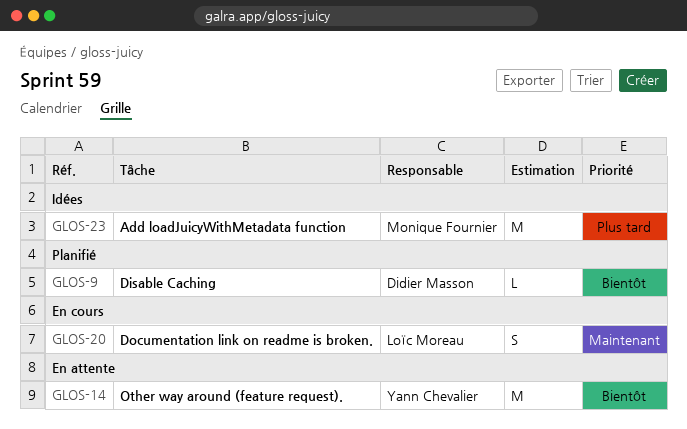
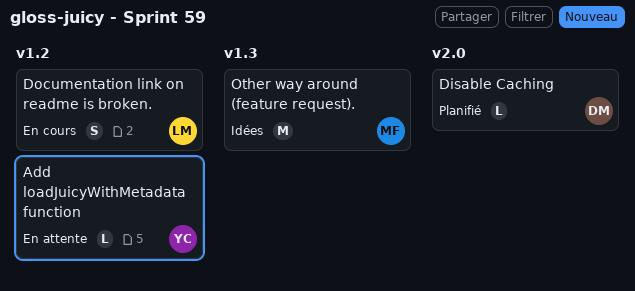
Add loadJuicyWithMetadata function, status: Idées -> En attente
Add loadJuicyWithMetadata function, owner: Monique Fournier -> Yann Chevalier
Add loadJuicyWithMetadata function, estimate: M -> L
Other way around (feature request)., status: En attente -> Idées
Other way around (feature request)., owner: Yann Chevalier -> Monique Fournier

